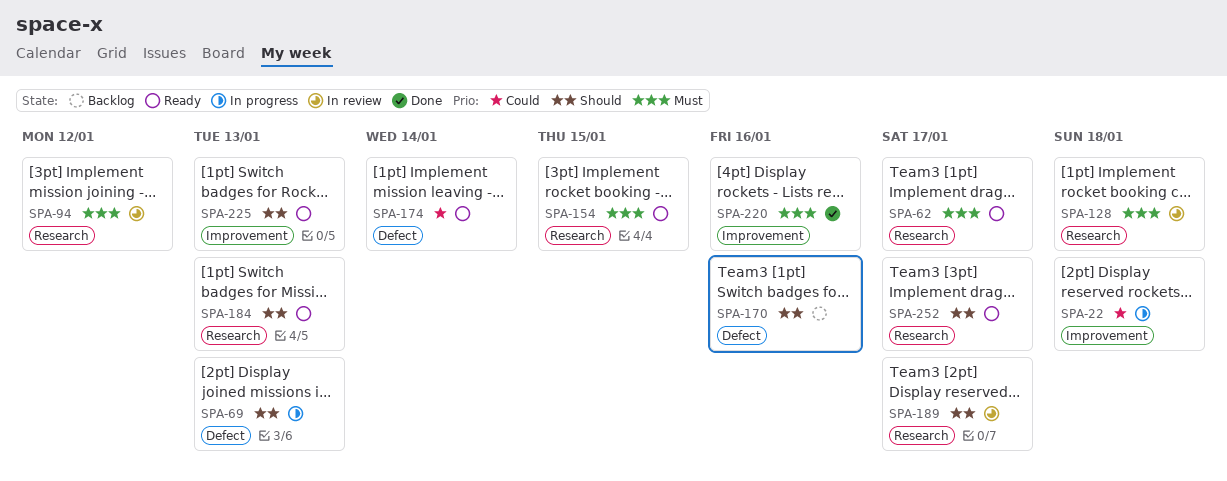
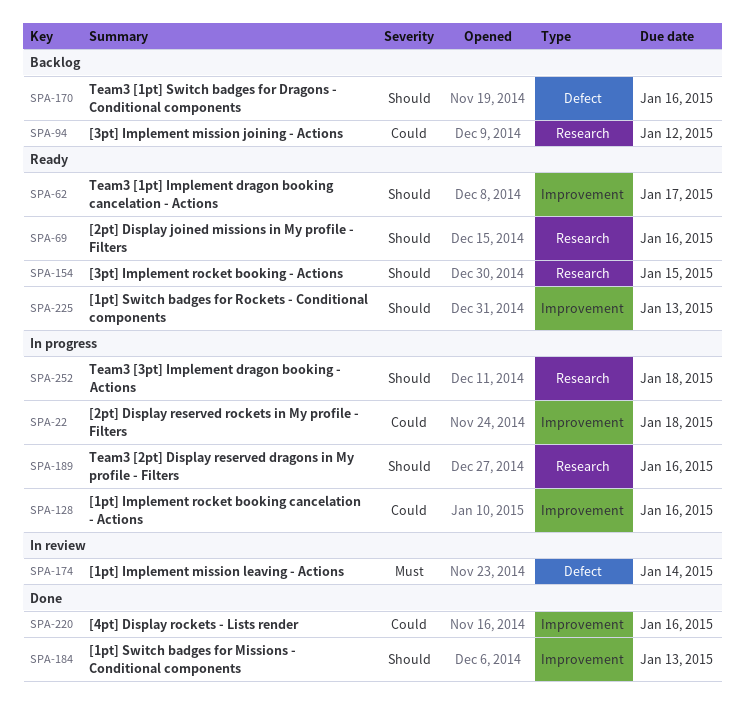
SPA-62, priority: Must -> Should
SPA-62, label: Research -> Improvement
SPA-69, status: In progress -> Ready
SPA-69, label: Defect -> Research
SPA-69, due: Jan 13 -> Jan 16
SPA-94, status: In review -> Backlog
SPA-94, priority: Must -> Could
SPA-128, status: In review -> In progress
SPA-128, priority: Must -> Could
SPA-128, label: Research -> Improvement
SPA-128, due: Jan 18 -> Jan 16
SPA-154, priority: Must -> Should
SPA-174, status: Ready -> In review
SPA-174, priority: Could -> Must
SPA-184, status: Ready -> Done
SPA-184, label: Research -> Improvement
SPA-189, status: In review -> In progress
SPA-189, due: Jan 17 -> Jan 16
SPA-220, priority: Must -> Could
SPA-252, status: Ready -> In progress
SPA-252, due: Jan 17 -> Jan 18

